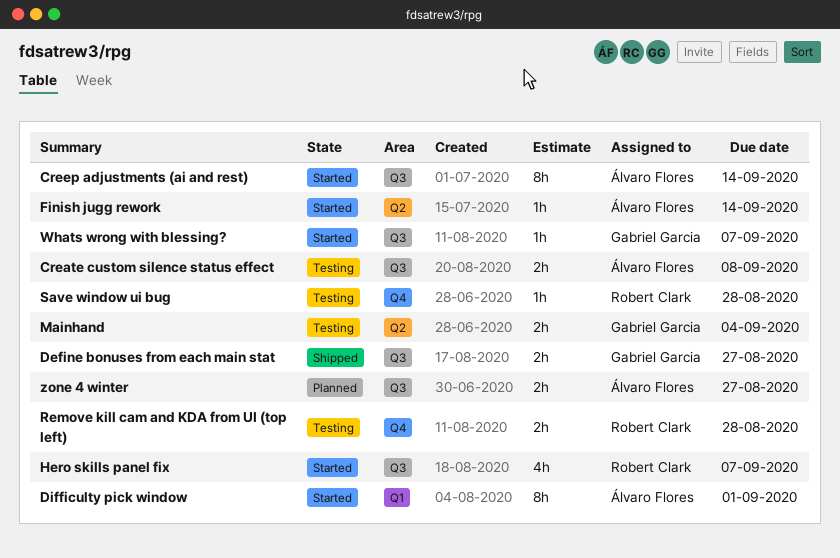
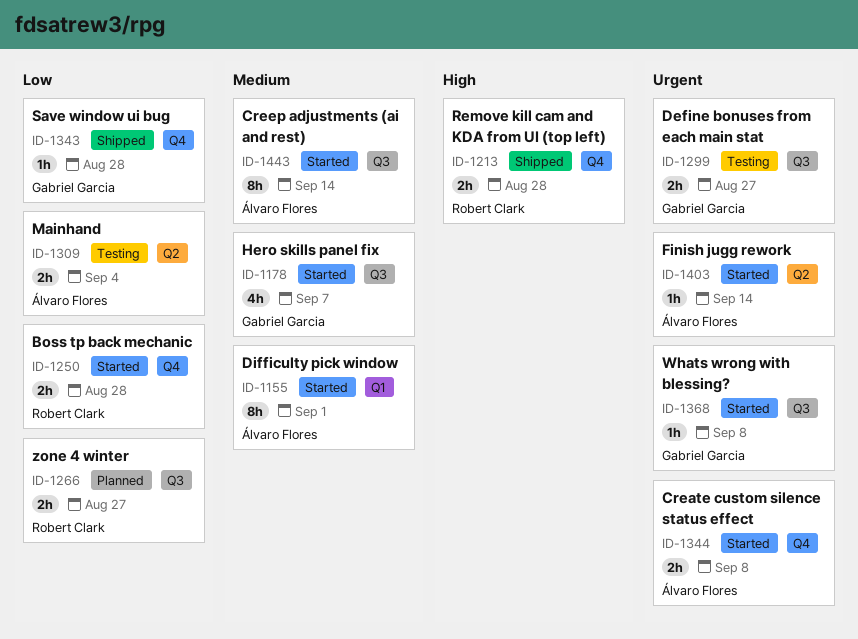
Boss tp back mechanic: none -> present
Create custom silence status effect, status: Testing -> Started
Create custom silence status effect, label: Q3 -> Q4
Define bonuses from each main stat, status: Shipped -> Testing
Hero skills panel fix, owner: Robert Clark -> Gabriel Garcia
Mainhand, owner: Gabriel Garcia -> Álvaro Flores
Remove kill cam and KDA from UI (top left), status: Testing -> Shipped
Save window ui bug, status: Testing -> Shipped
Save window ui bug, owner: Robert Clark -> Gabriel Garcia
Whats wrong with blessing?, due: Sep 7 -> Sep 8
zone 4 winter, owner: Álvaro Flores -> Robert Clark

